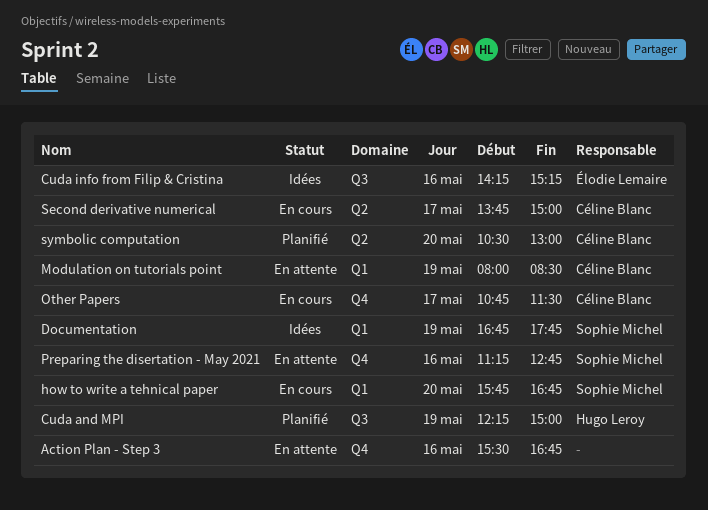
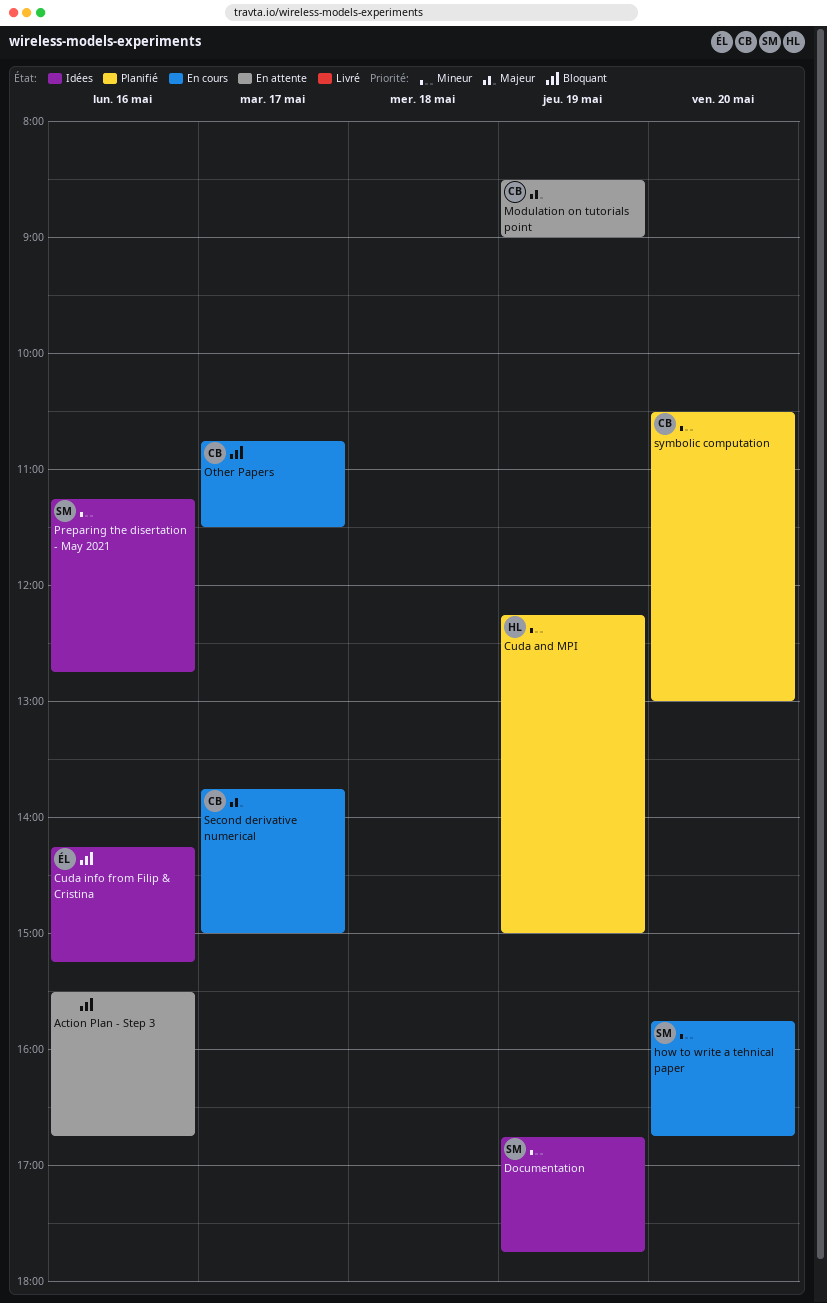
Modulation on tutorials point, begins: 08:00 -> 08:30
Modulation on tutorials point, ends: 08:30 -> 09:00
Preparing the disertation - May 2021, status: En attente -> Idées

